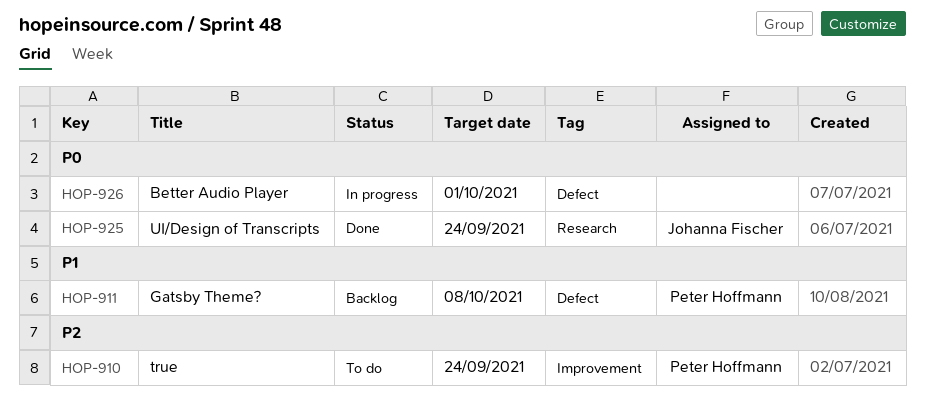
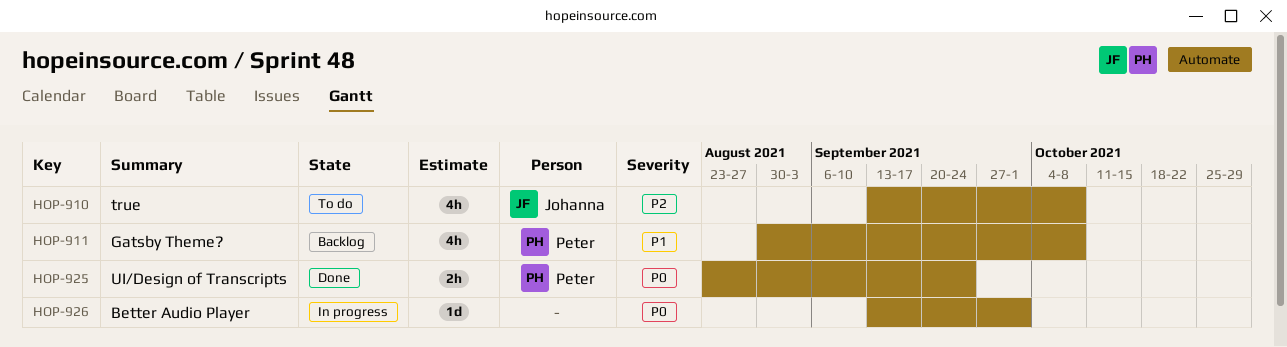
HOP-910, owner: Peter Hoffmann -> Johanna Fischer
HOP-910, due: Sep 24 -> Oct 8
HOP-925, owner: Johanna Fischer -> Peter Hoffmann

